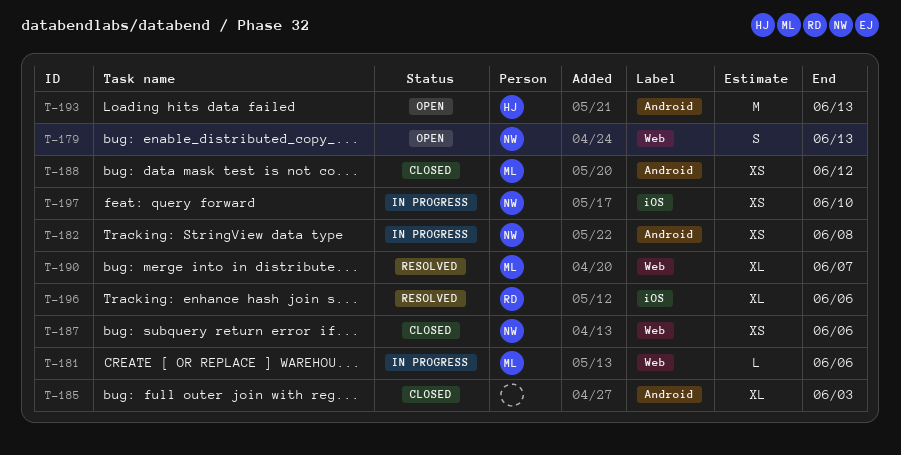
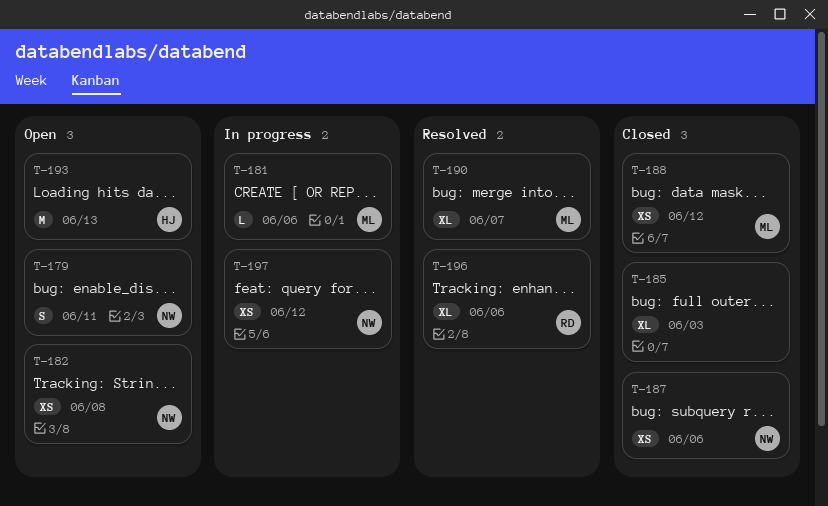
T-179, due: Jun 13 -> Jun 11
T-182, status: In progress -> Open
T-197, due: Jun 10 -> Jun 12

